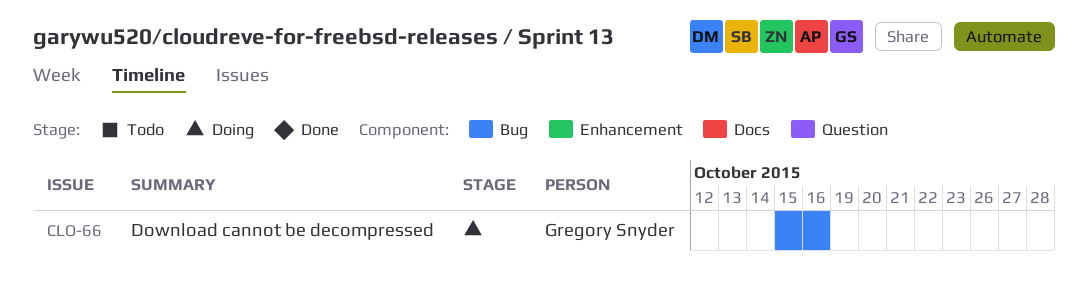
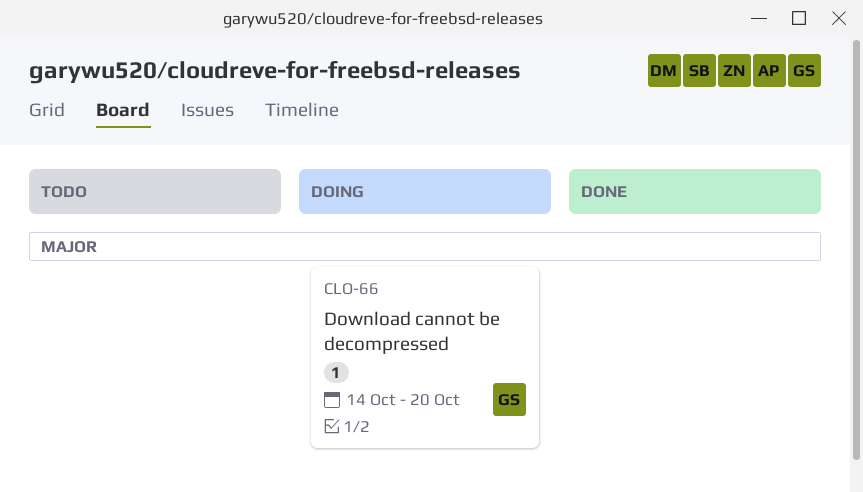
CLO-66, start: Oct 15 -> Oct 14
CLO-66, due: Oct 16 -> Oct 20

